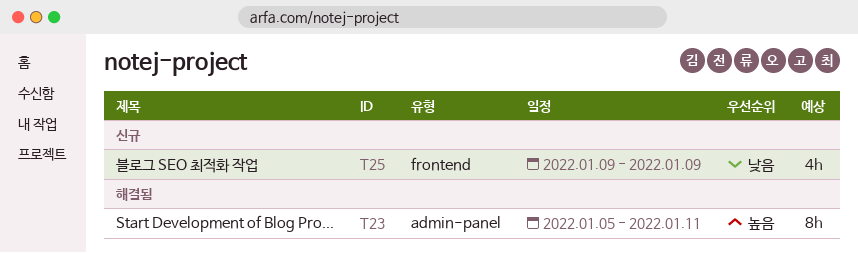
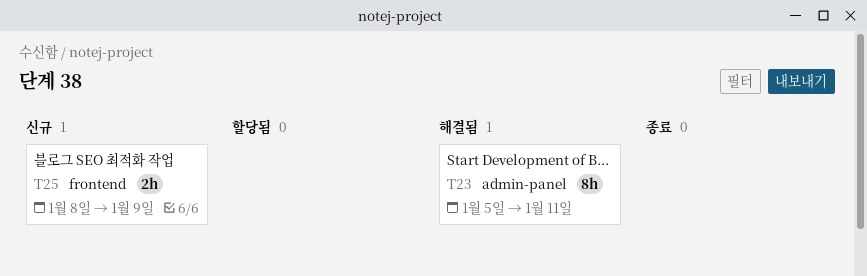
T25, estimate: 4h -> 2h
T25, start: Jan 9 -> Jan 8

